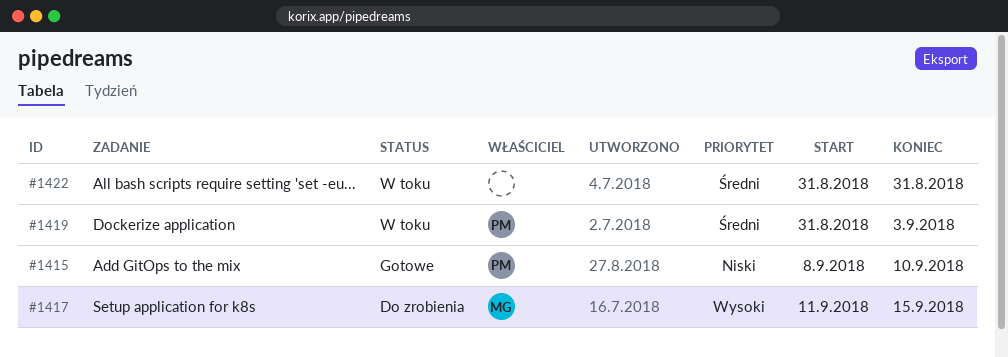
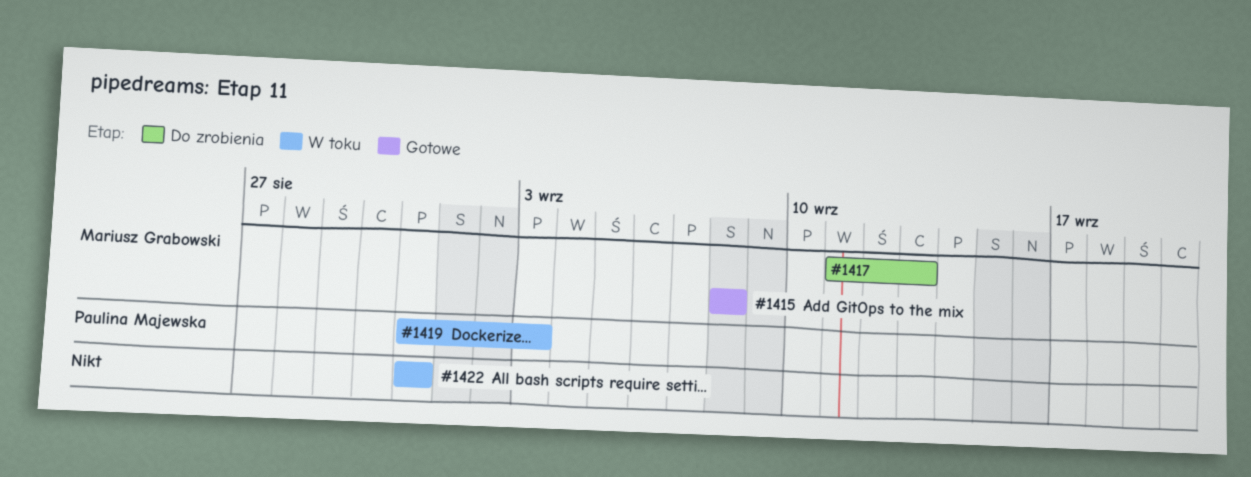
#1415, owner: Paulina Majewska -> Mariusz Grabowski
#1415, due: Sep 10 -> Sep 8
#1417, due: Sep 15 -> Sep 13

